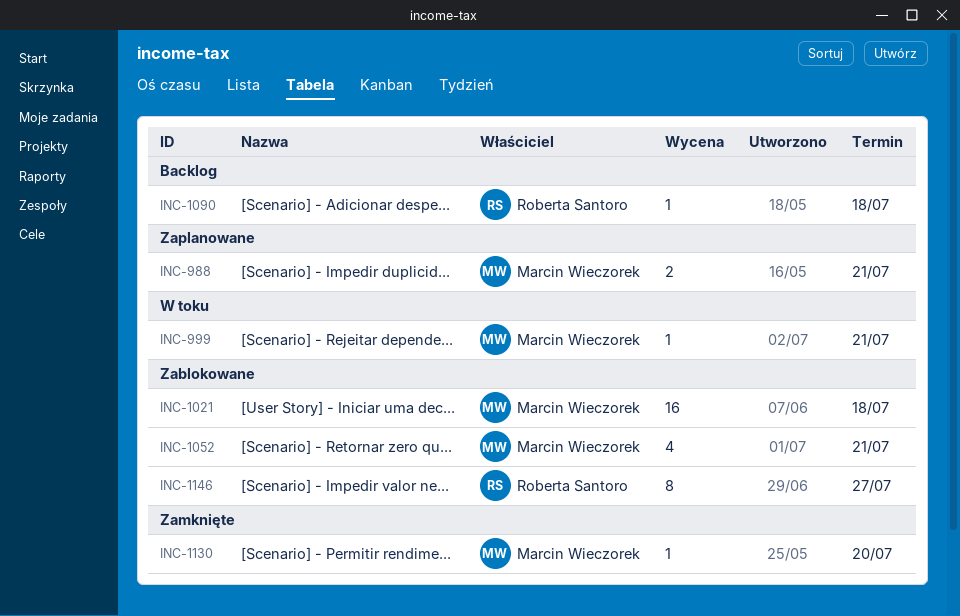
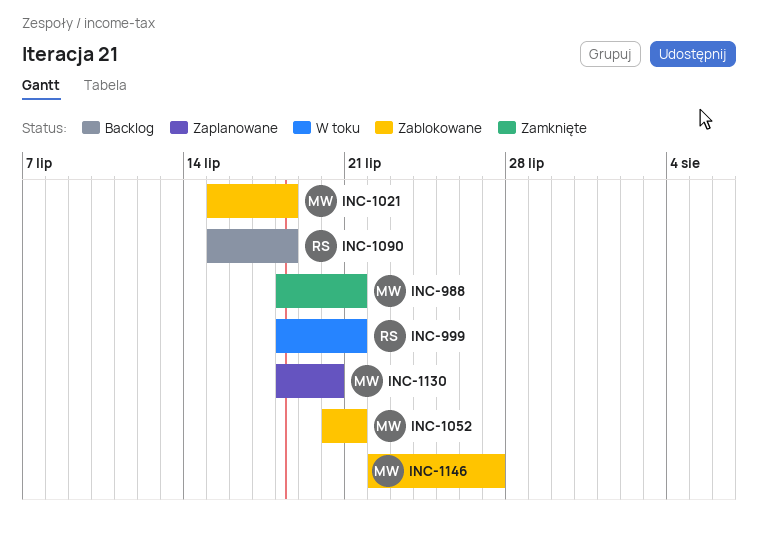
INC-988, status: Zaplanowane -> Zamknięte
INC-999, owner: Marcin Wieczorek -> Roberta Santoro
INC-1130, status: Zamknięte -> Zaplanowane
INC-1146, owner: Roberta Santoro -> Marcin Wieczorek

